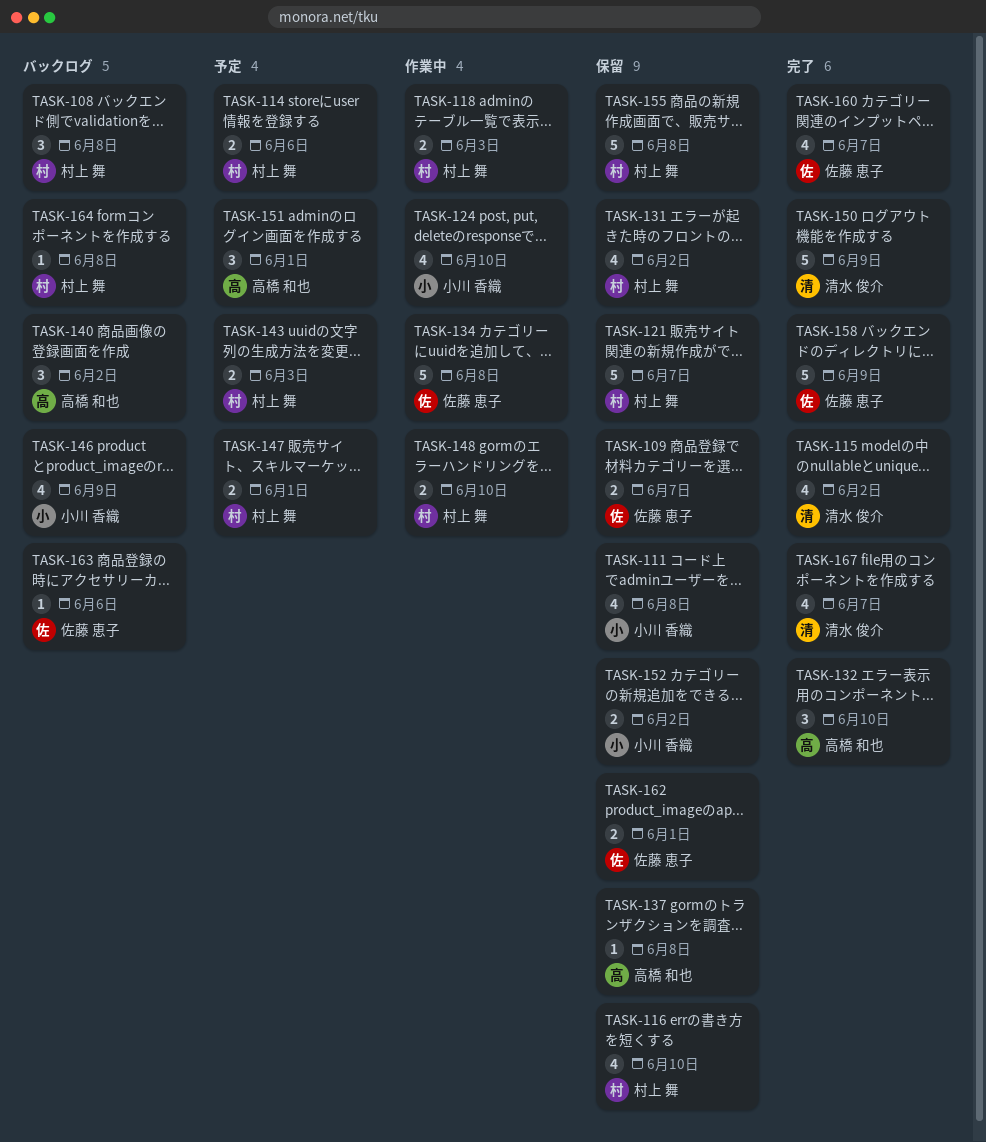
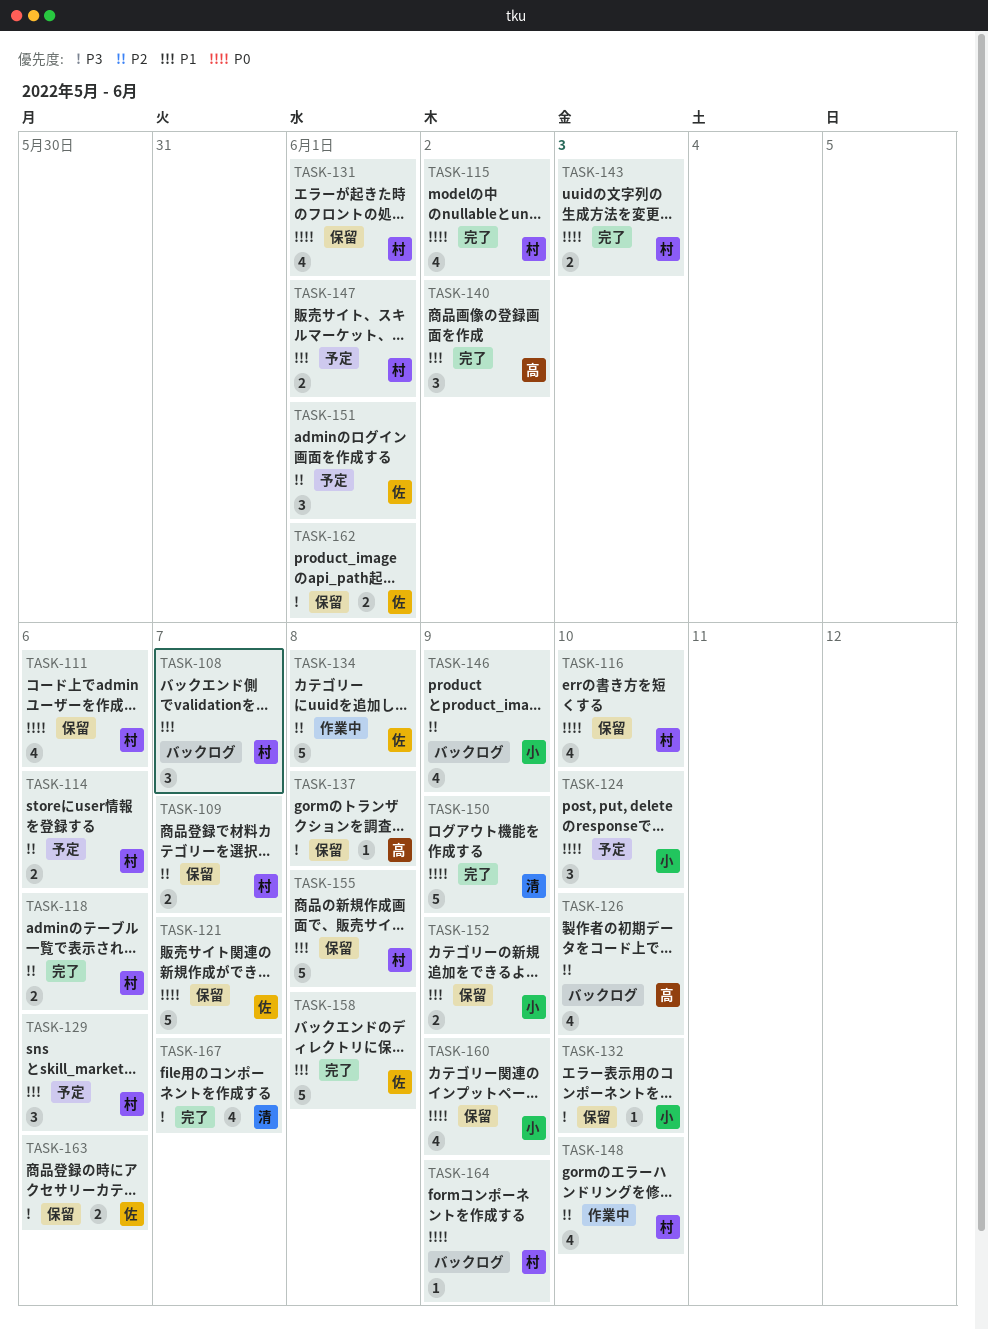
TASK-108, due: Jun 8 -> Jun 7
TASK-109, owner: 佐藤 恵子 -> 村上 舞
TASK-111, owner: 小川 香織 -> 村上 舞
TASK-111, due: Jun 8 -> Jun 6
TASK-115, owner: 清水 俊介 -> 村上 舞
TASK-118, status: 作業中 -> 完了
TASK-118, due: Jun 3 -> Jun 6
TASK-121, owner: 村上 舞 -> 佐藤 恵子
TASK-124, status: 作業中 -> 予定
TASK-124, estimate: 4 -> 3
TASK-126: none -> present
TASK-129: none -> present
TASK-131, due: Jun 2 -> Jun 1
TASK-132, status: 完了 -> 保留
TASK-132, owner: 高橋 和也 -> 小川 香織
TASK-132, estimate: 3 -> 1
TASK-140, status: バックログ -> 完了
TASK-143, status: 予定 -> 完了
TASK-148, estimate: 2 -> 4
TASK-151, owner: 高橋 和也 -> 佐藤 恵子
TASK-152, due: Jun 2 -> Jun 9
TASK-158, due: Jun 9 -> Jun 8
TASK-160, status: 完了 -> 保留
TASK-160, owner: 佐藤 恵子 -> 小川 香織
TASK-160, due: Jun 7 -> Jun 9
TASK-163, status: バックログ -> 保留
TASK-163, estimate: 1 -> 2
TASK-164, due: Jun 8 -> Jun 9

